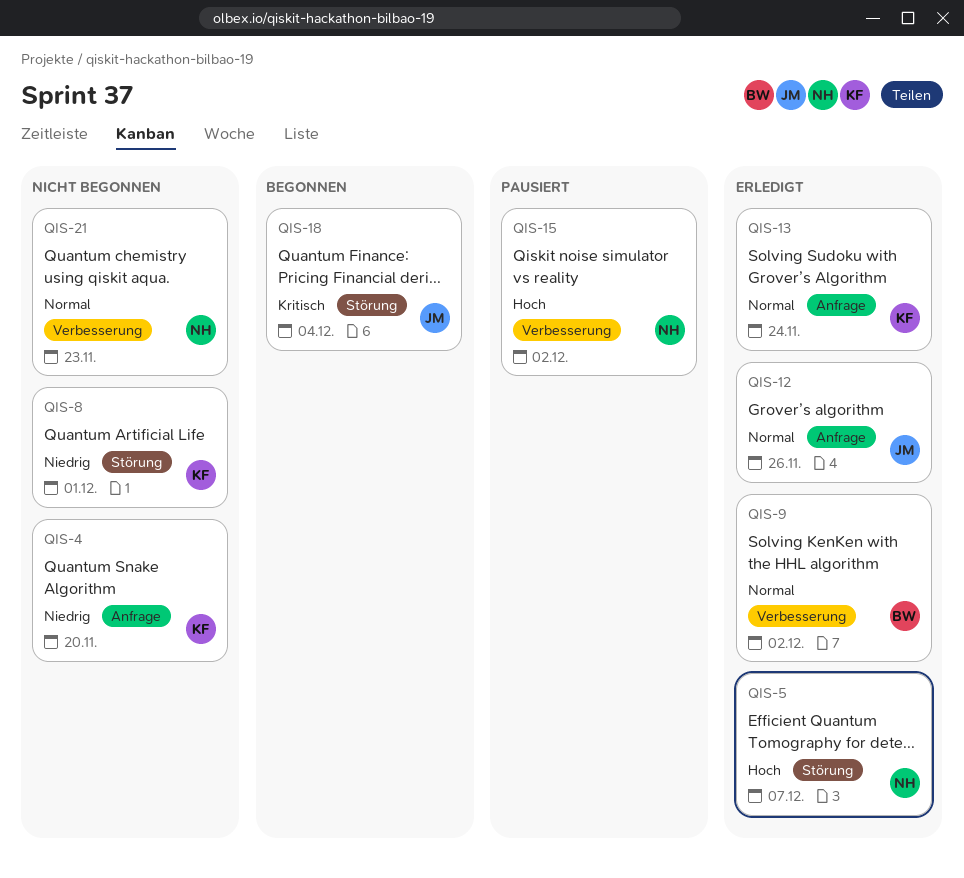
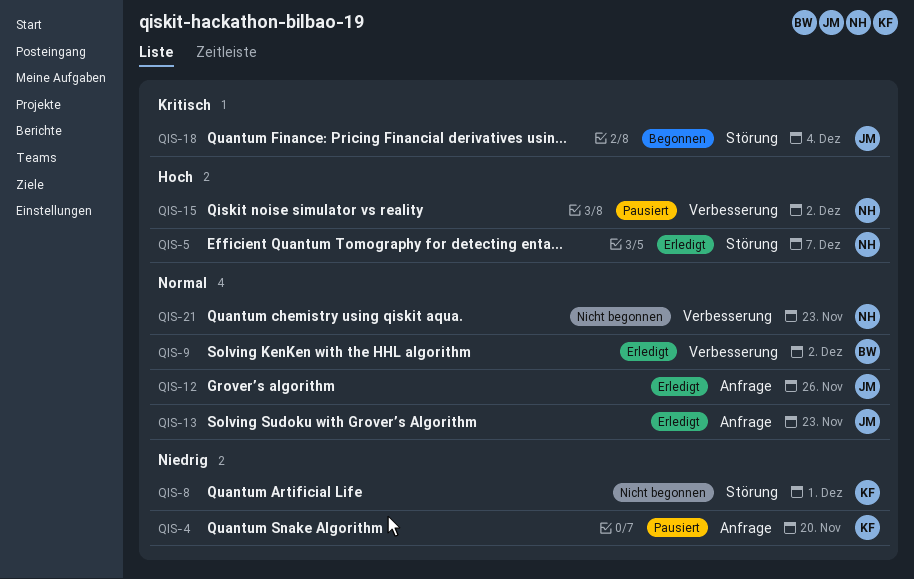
QIS-4, status: Nicht begonnen -> Pausiert
QIS-13, owner: KF -> JM
QIS-13, due: Nov 24 -> Nov 23

